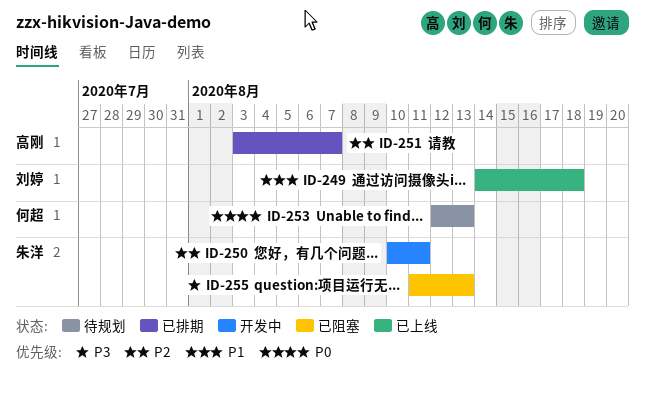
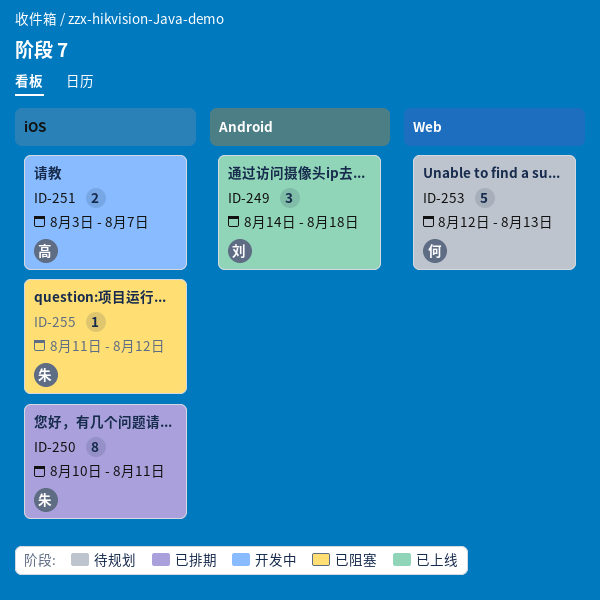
ID-250, status: 开发中 -> 已排期
ID-251, status: 已排期 -> 开发中
ID-255, due: Aug 13 -> Aug 12

